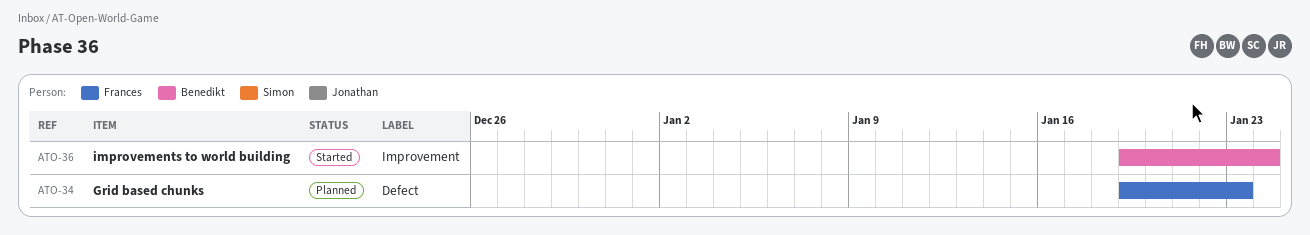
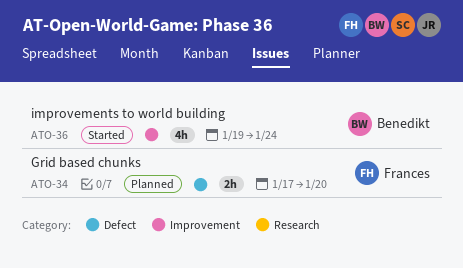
ATO-34, start: Jan 19 -> Jan 17
ATO-34, due: Jan 23 -> Jan 20

